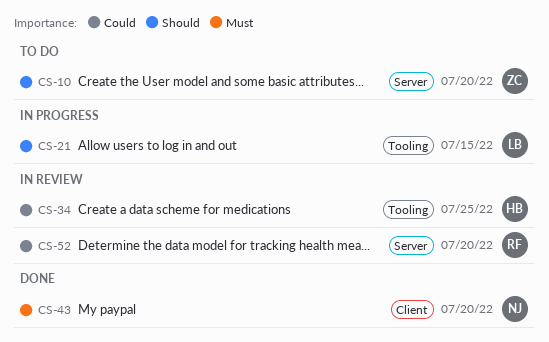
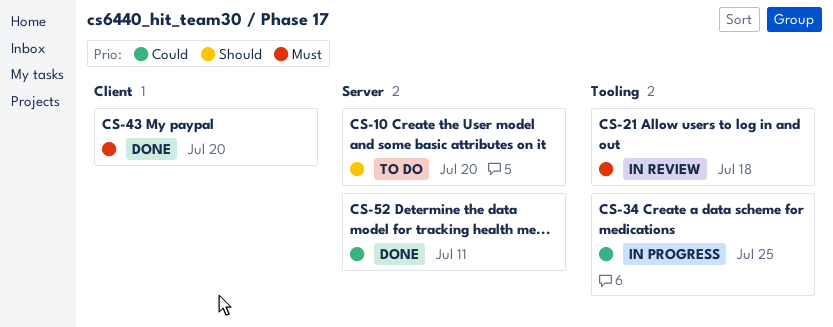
CS-21, status: In progress -> In review
CS-21, priority: Should -> Must
CS-21, due: Jul 15 -> Jul 18
CS-34, status: In review -> In progress
CS-52, status: In review -> Done
CS-52, due: Jul 20 -> Jul 11

